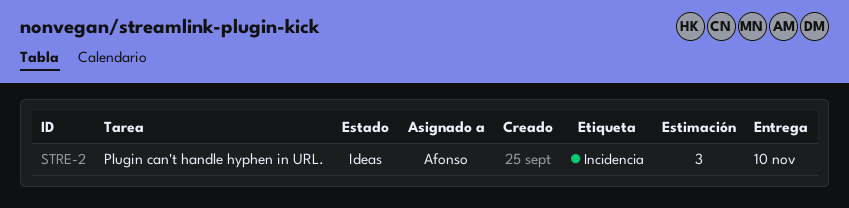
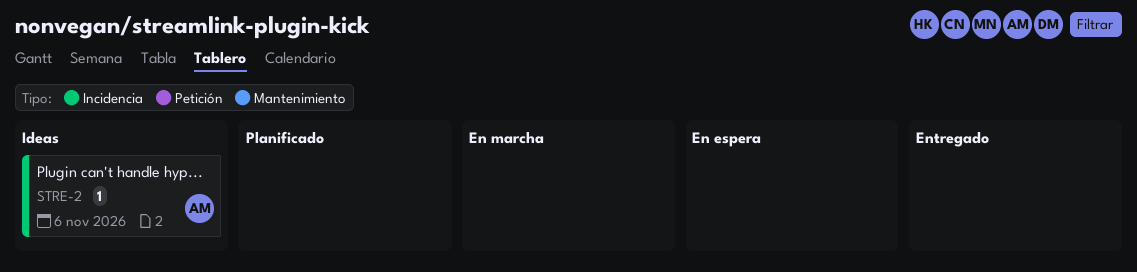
STRE-2, estimate: 3 -> 1
STRE-2, due: Nov 10 -> Nov 6

